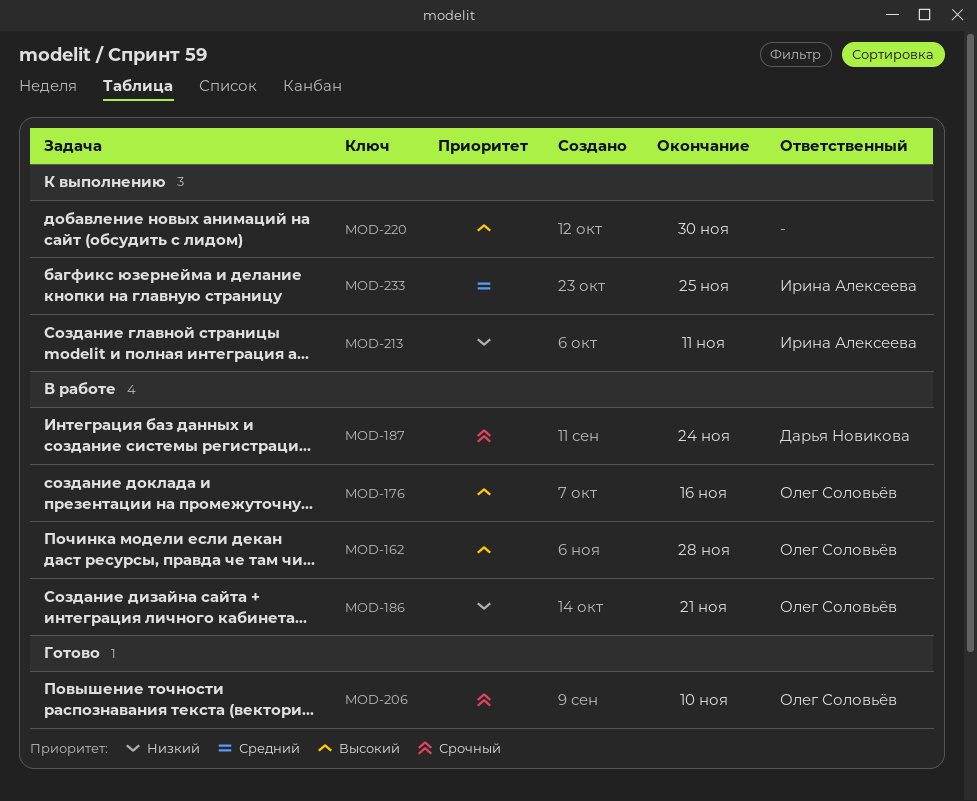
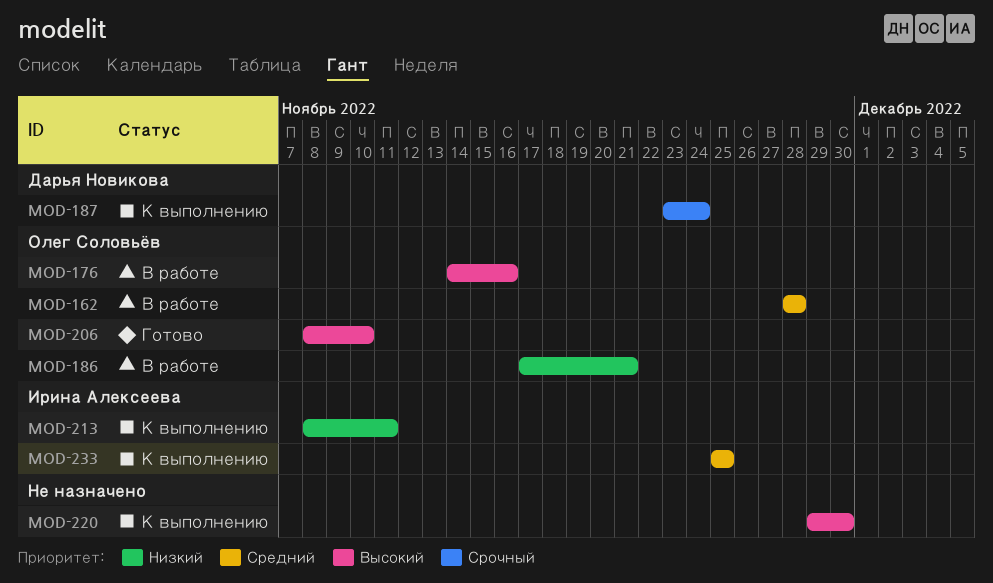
MOD-162, priority: Высокий -> Средний
MOD-187, status: В работе -> К выполнению
MOD-206, priority: Срочный -> Высокий

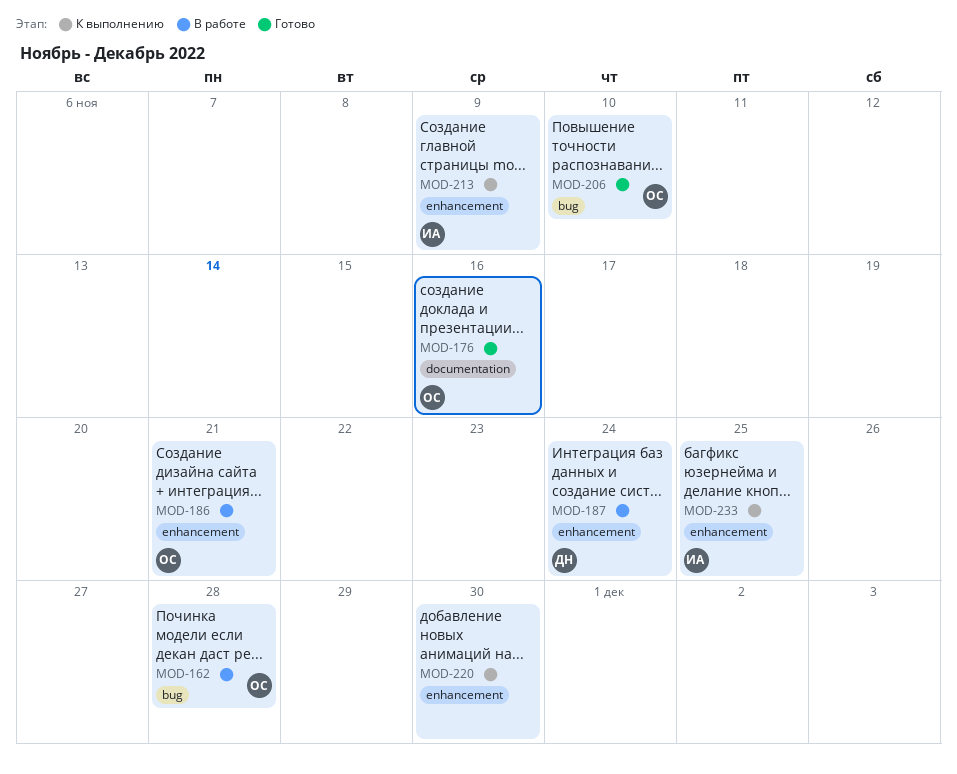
MOD-176, status: В работе -> Готово
MOD-187, status: К выполнению -> В работе
MOD-213, due: Nov 11 -> Nov 9

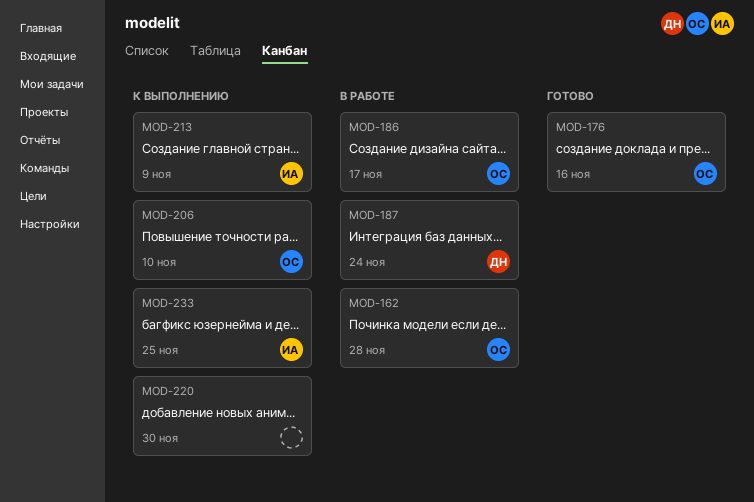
MOD-186, due: Nov 21 -> Nov 17
MOD-206, status: Готово -> К выполнению

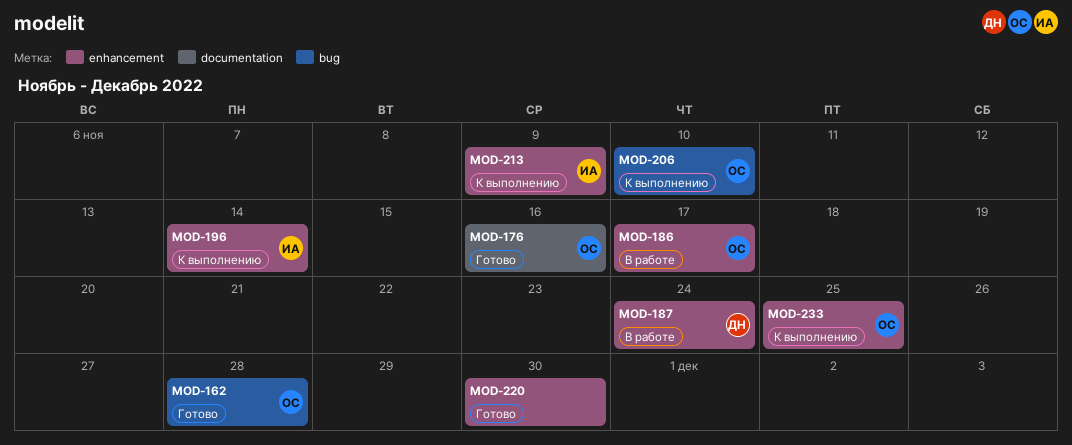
MOD-162, status: В работе -> Готово
MOD-196: none -> present
MOD-220, status: К выполнению -> Готово
MOD-233, owner: ИА -> ОС

